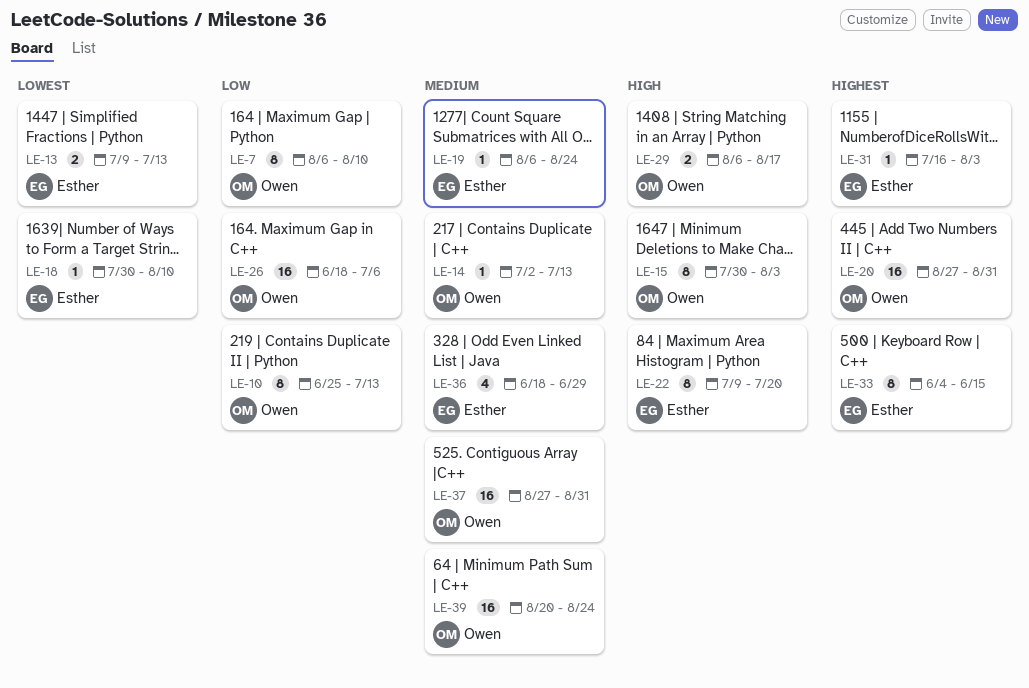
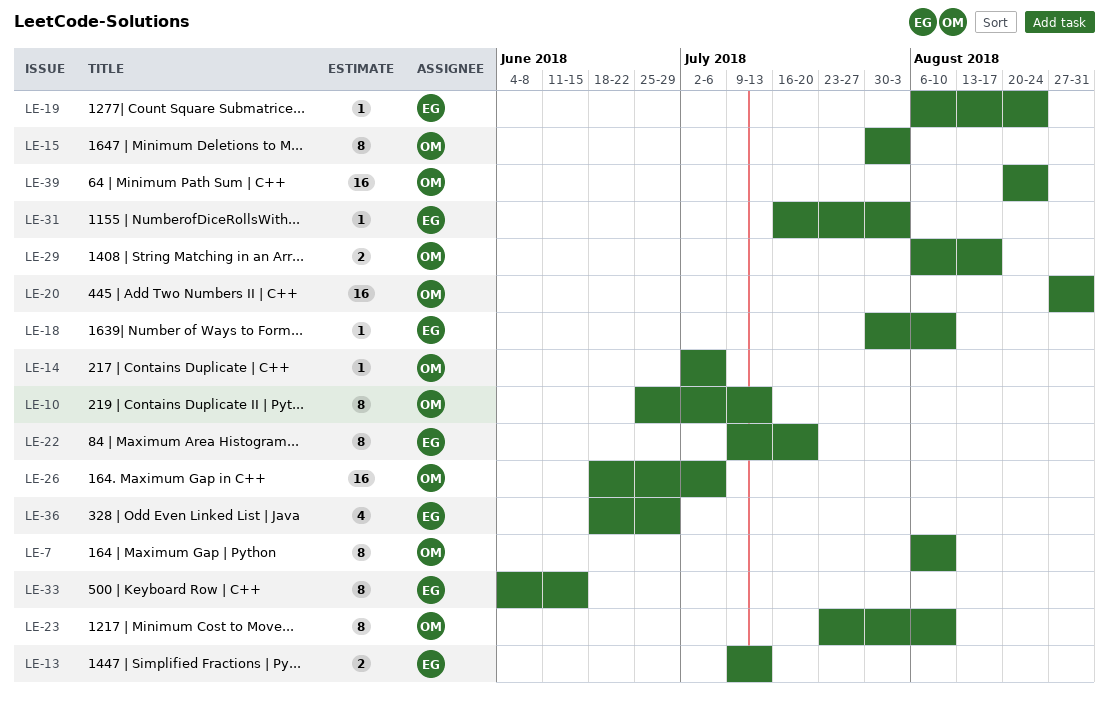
LE-14, due: Jul 13 -> Jul 6
LE-23: none -> present
LE-37: present -> none

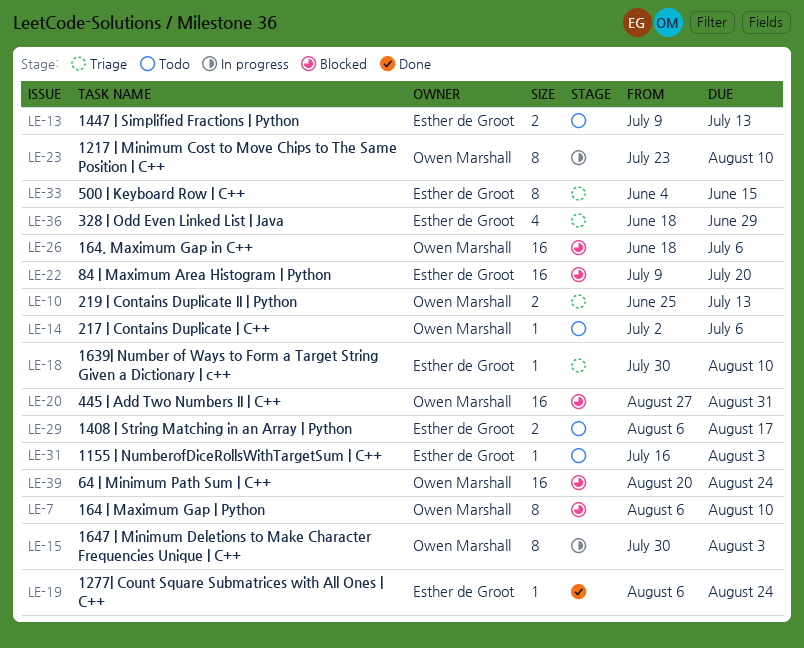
LE-10, estimate: 8 -> 2
LE-22, estimate: 8 -> 16
LE-29, owner: Owen Marshall -> Esther de Groot

